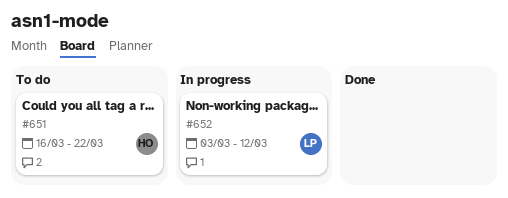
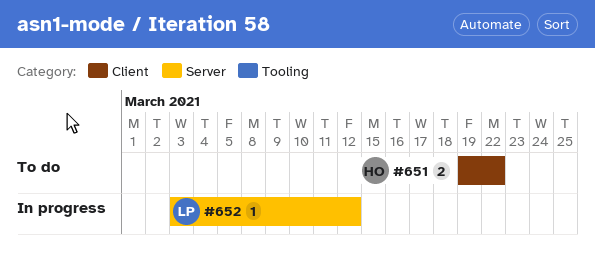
#651, start: Mar 16 -> Mar 19

